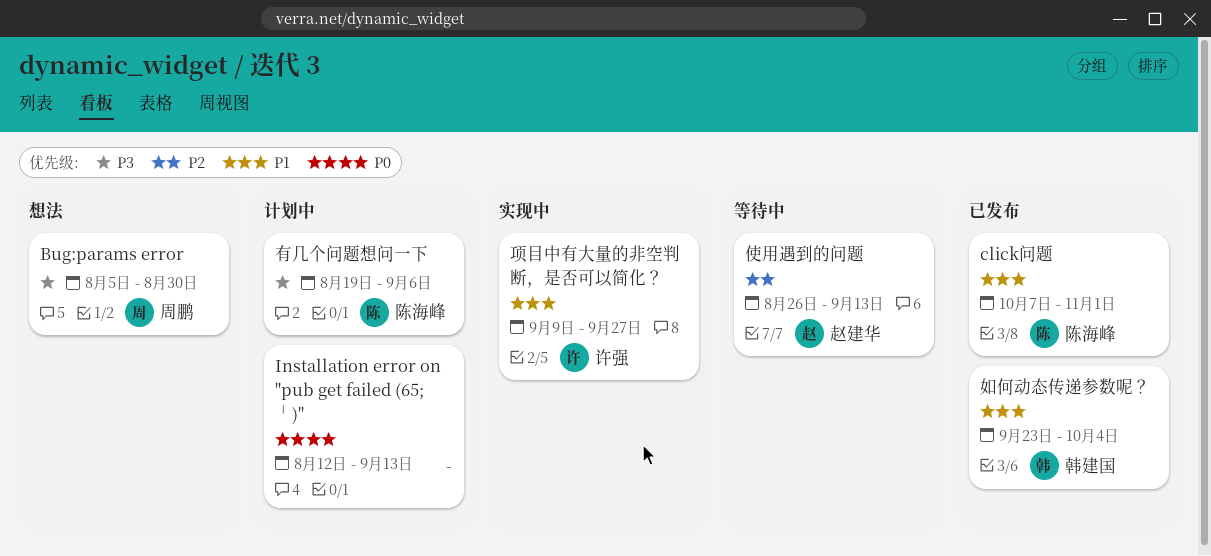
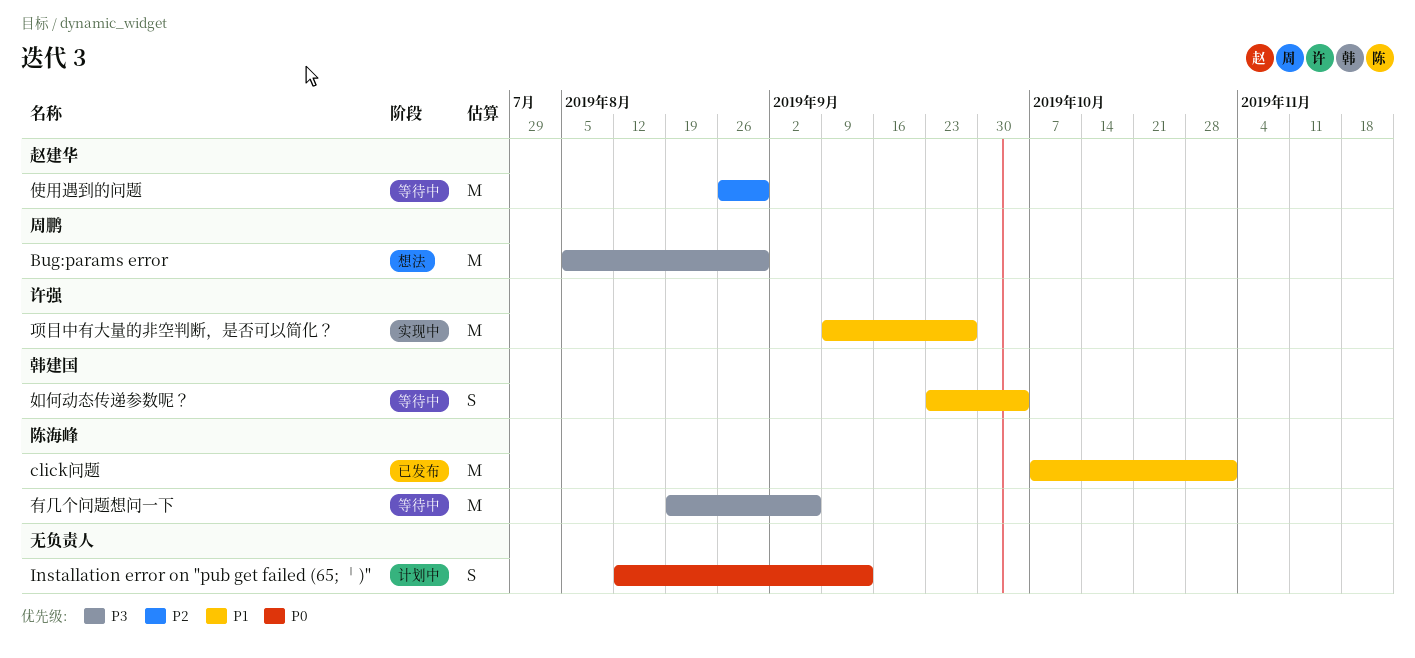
使用遇到的问题, due: Sep 13 -> Aug 30
如何动态传递参数呢？, status: 已发布 -> 等待中
有几个问题想问一下, status: 计划中 -> 等待中

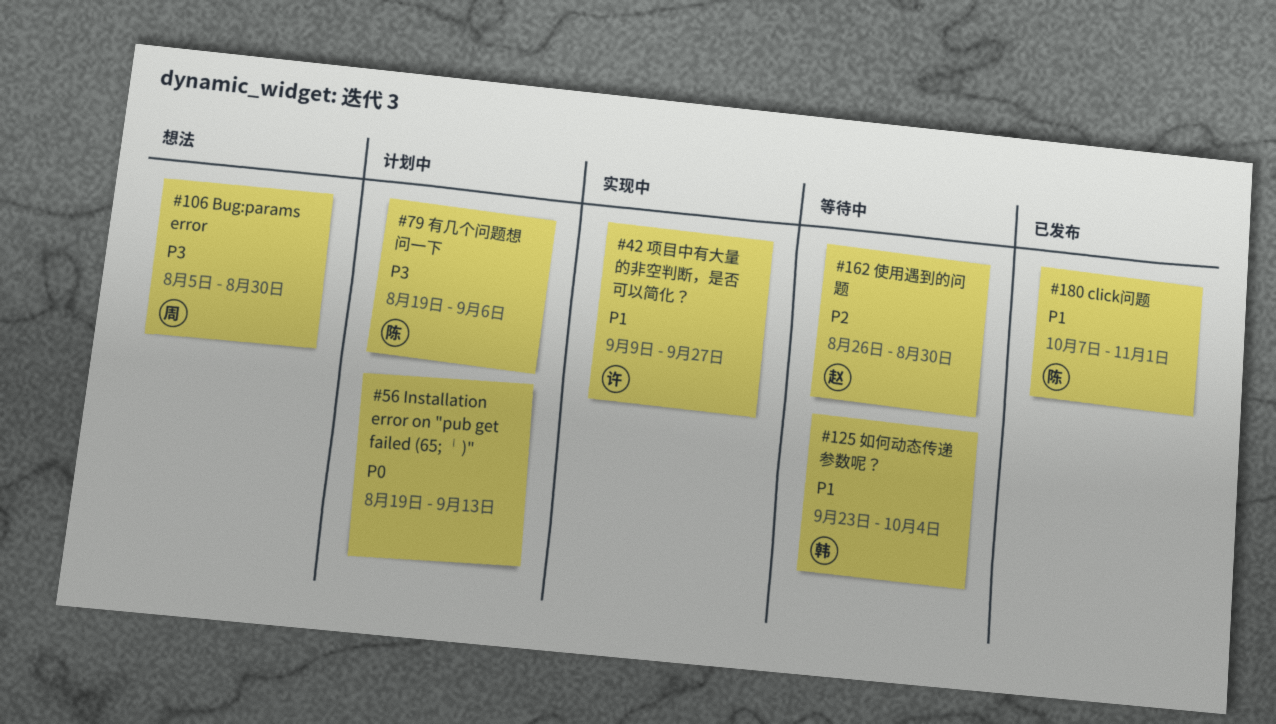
Installation error on "pub get failed (65; ╵)", start: Aug 12 -> Aug 19
有几个问题想问一下, status: 等待中 -> 计划中

